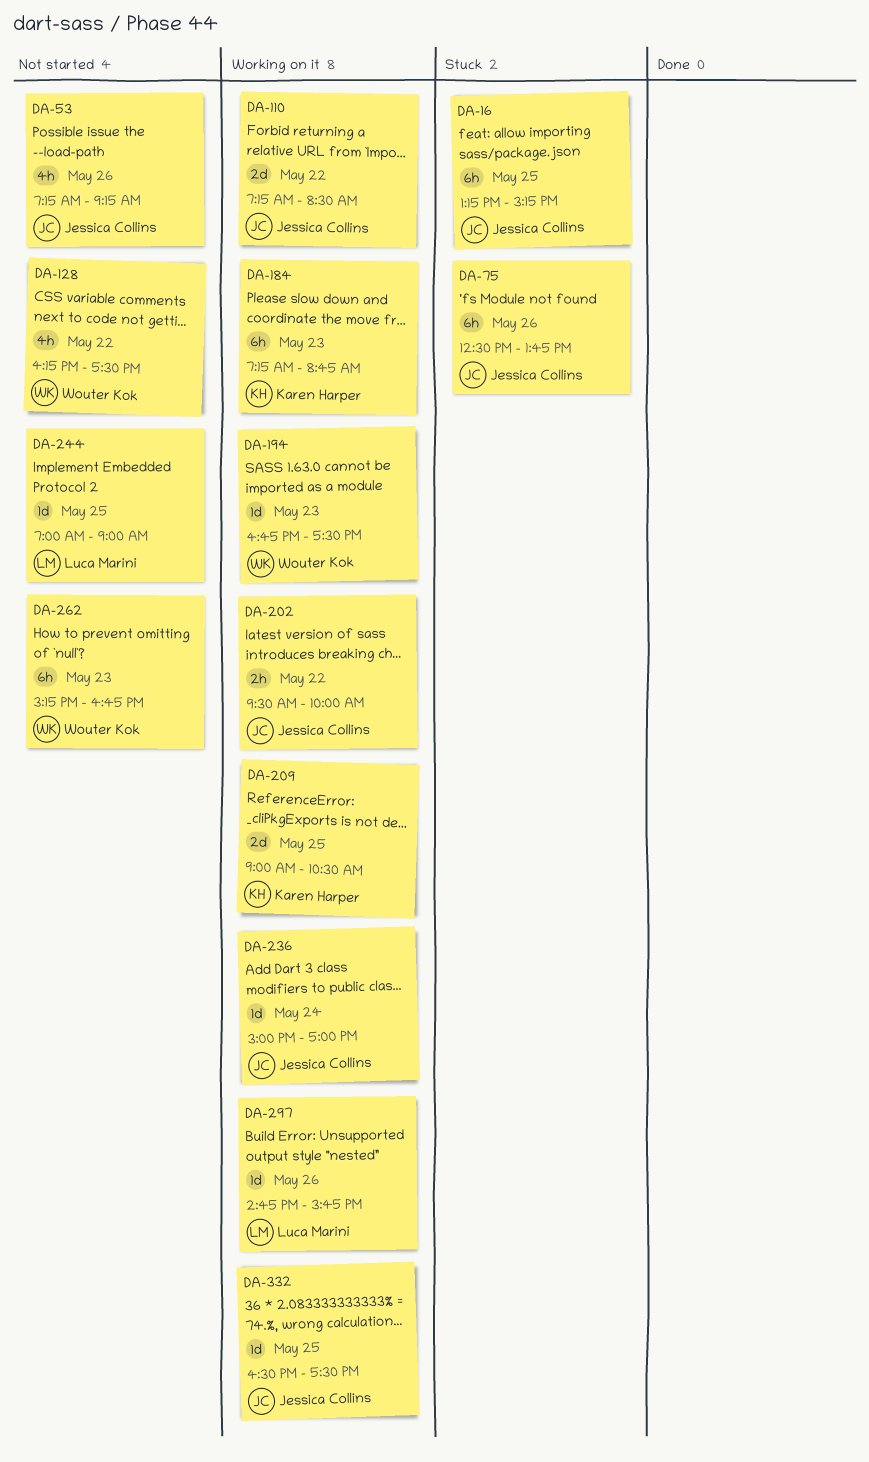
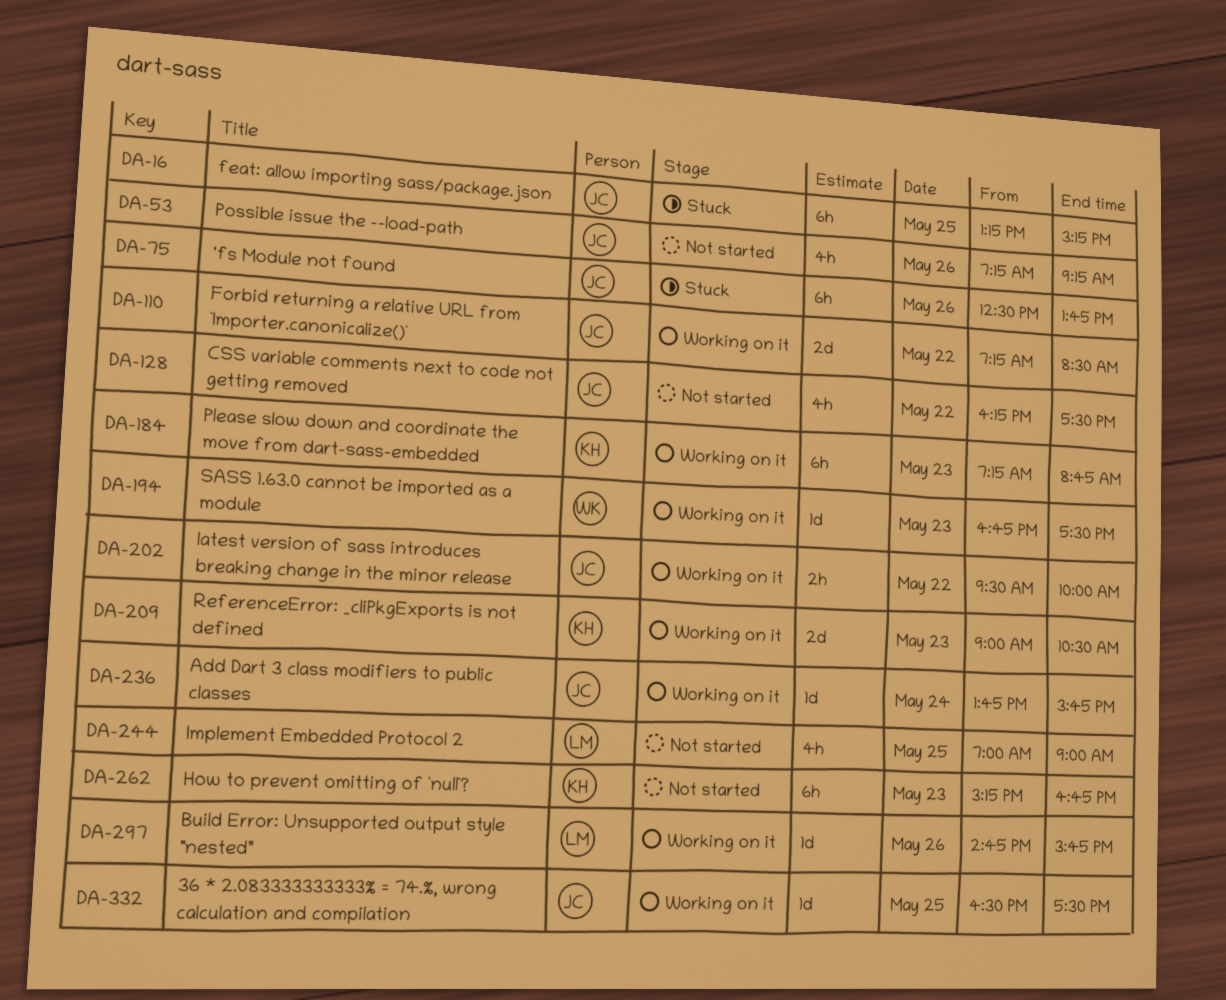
DA-128, owner: Wouter Kok -> Jessica Collins
DA-209, day: May 25 -> May 23
DA-236, begins: 15:00 -> 13:45
DA-236, ends: 17:00 -> 15:45
DA-244, estimate: 1d -> 4h
DA-262, owner: Wouter Kok -> Karen Harper

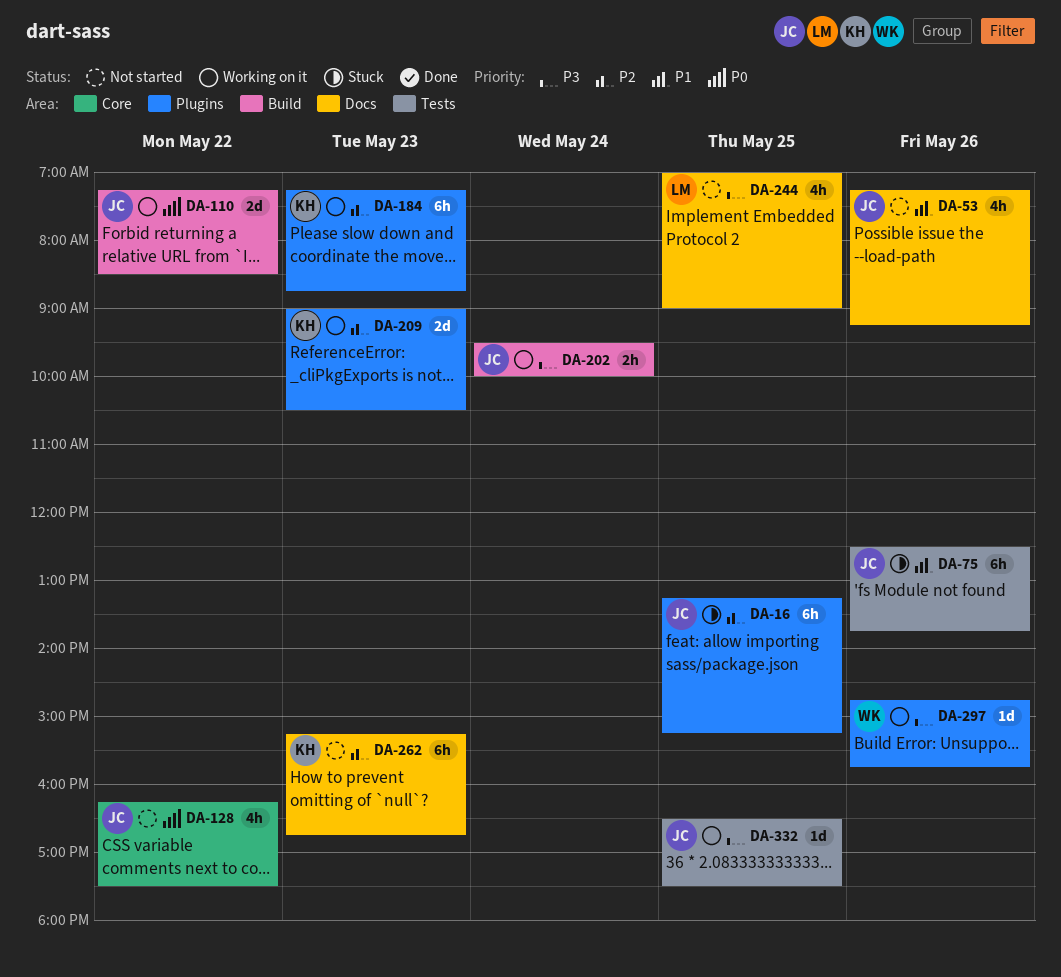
DA-194: present -> none
DA-202, day: May 22 -> May 24
DA-236: present -> none
DA-297, owner: LM -> WK

